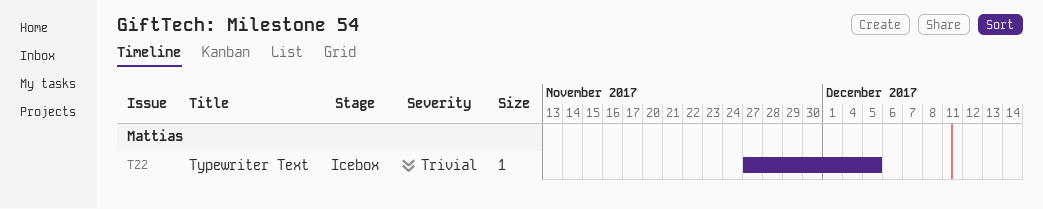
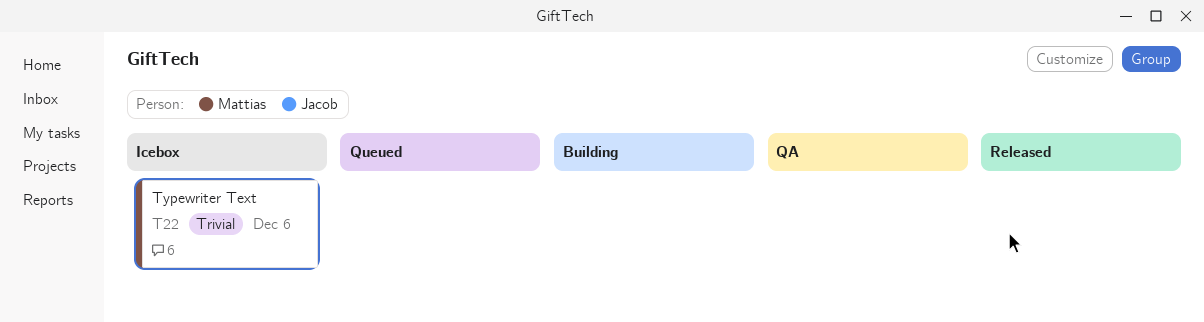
T22, due: Dec 5 -> Dec 6

